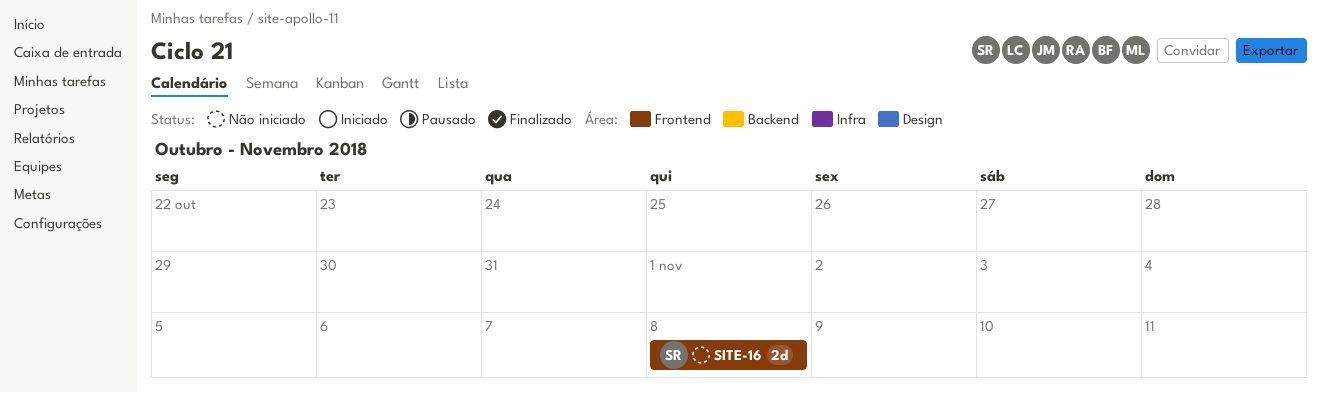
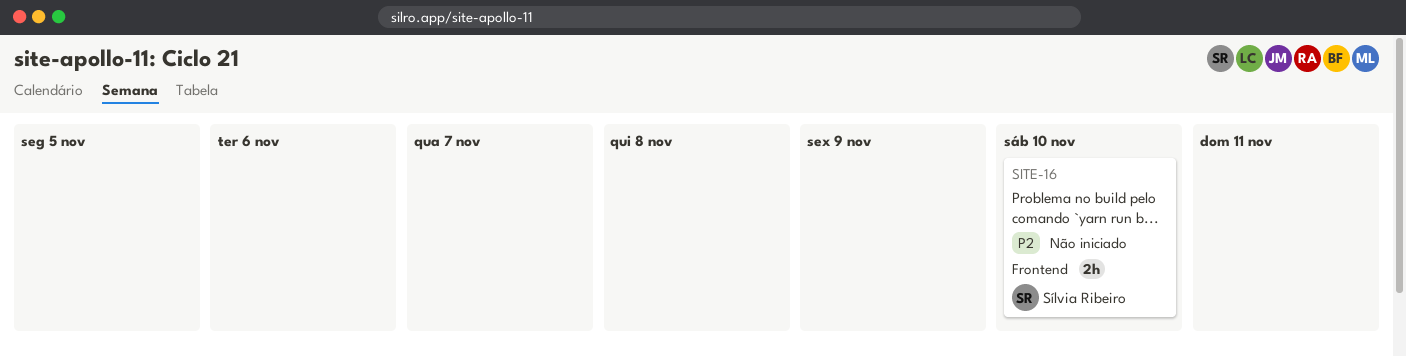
SITE-16, estimate: 2d -> 2h
SITE-16, due: Nov 8 -> Nov 10

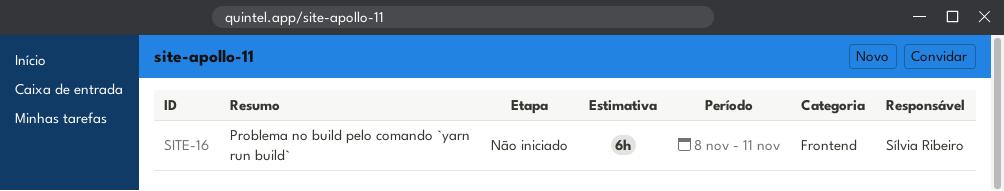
SITE-16, estimate: 2h -> 6h
SITE-16, due: Nov 10 -> Nov 11

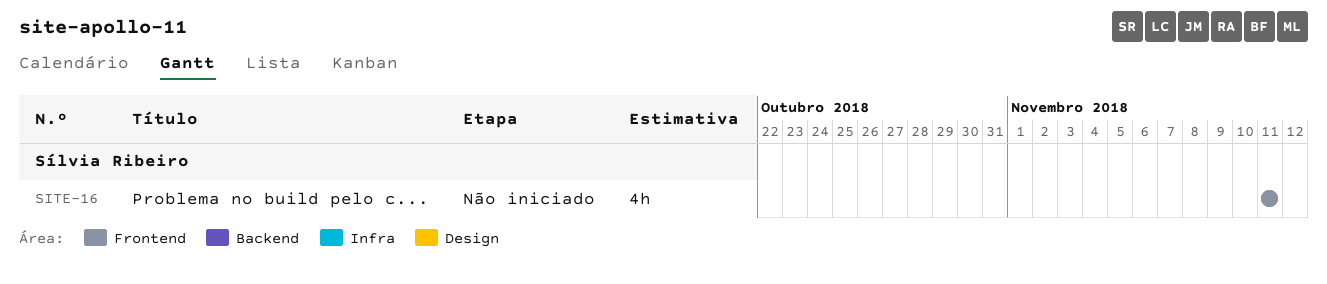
SITE-16, estimate: 6h -> 4h
SITE-16, start: Nov 8 -> Nov 11

